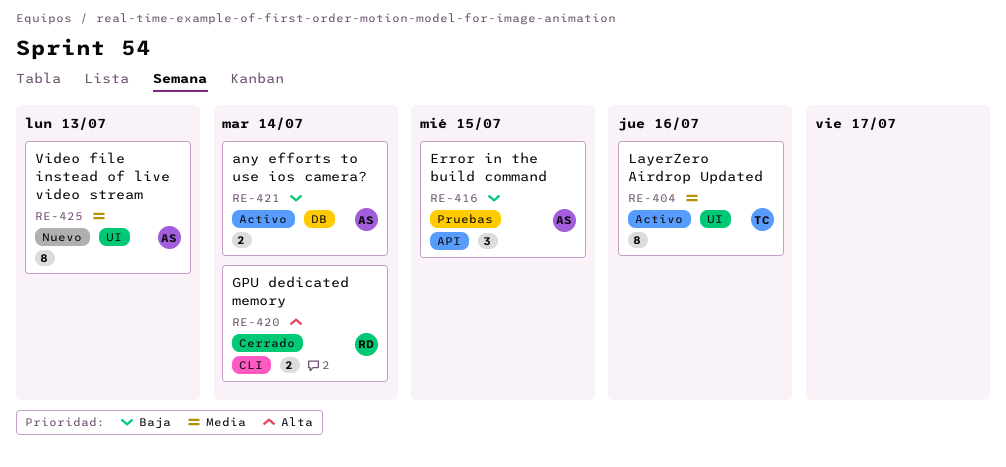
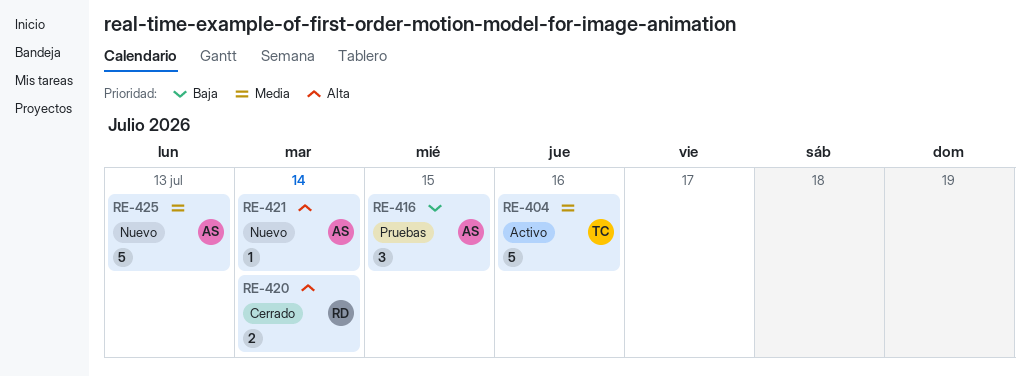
RE-404, estimate: 8 -> 5
RE-421, status: Activo -> Nuevo
RE-421, priority: Baja -> Alta
RE-421, estimate: 2 -> 1
RE-425, estimate: 8 -> 5

